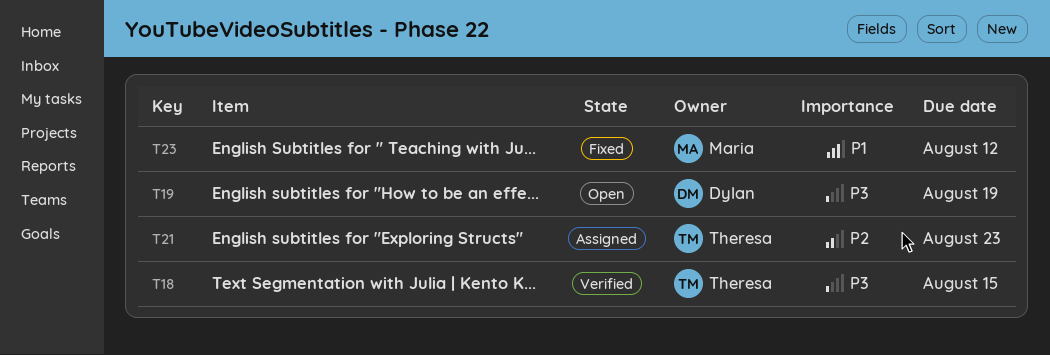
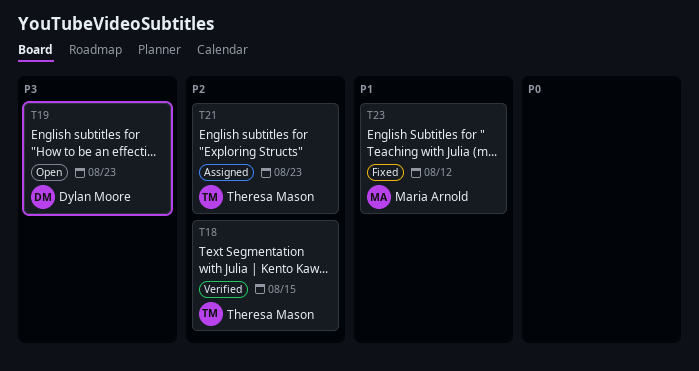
T18, priority: P3 -> P2
T19, due: Aug 19 -> Aug 23

